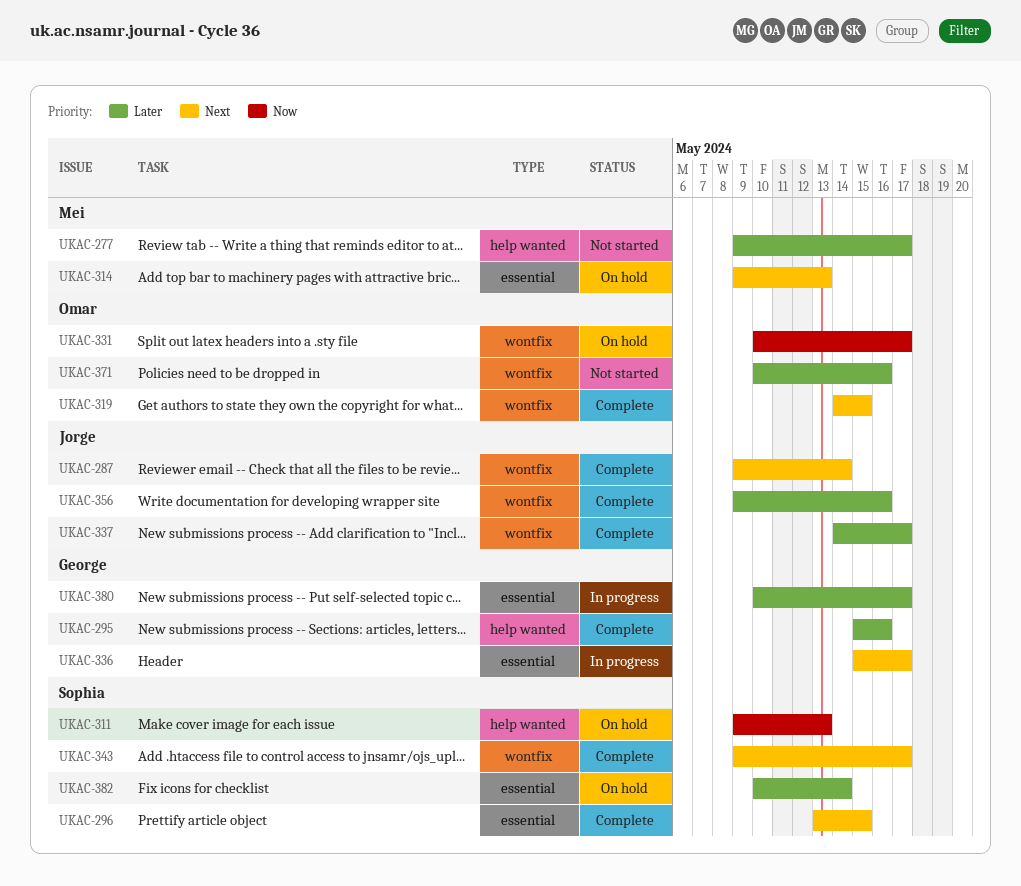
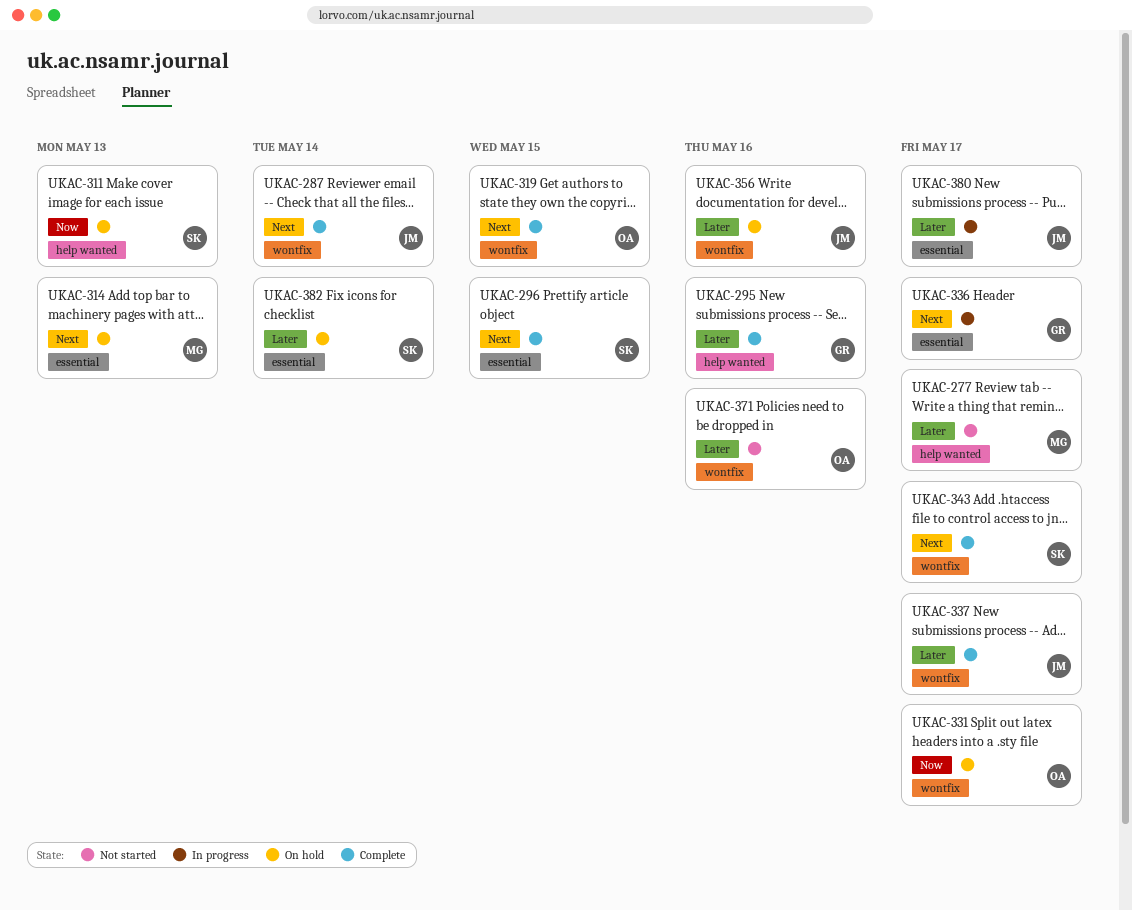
UKAC-356, status: Complete -> On hold
UKAC-380, owner: George -> Jorge

